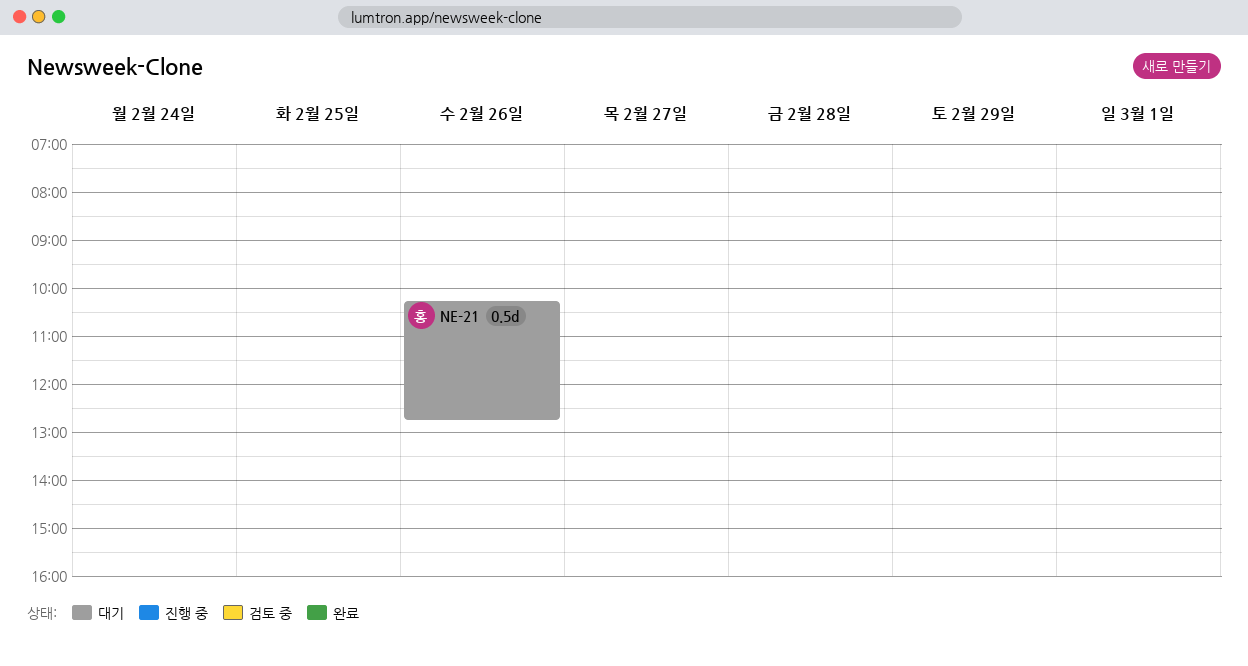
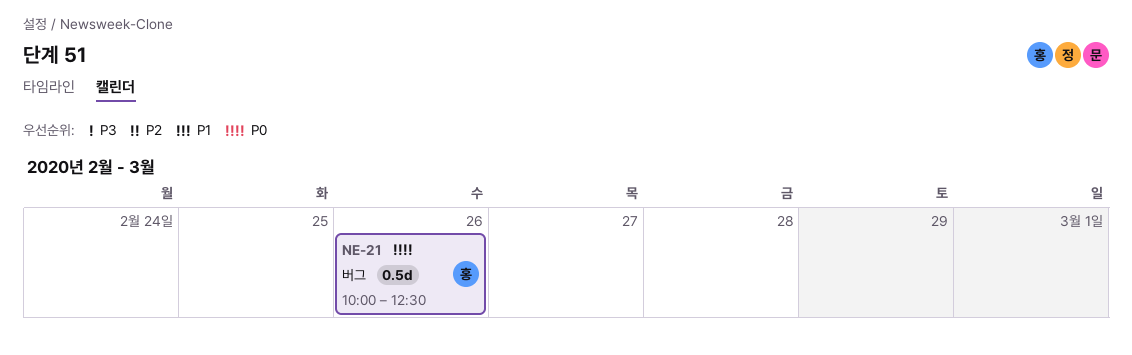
NE-21, begins: 10:15 -> 10:00
NE-21, ends: 12:45 -> 12:30

